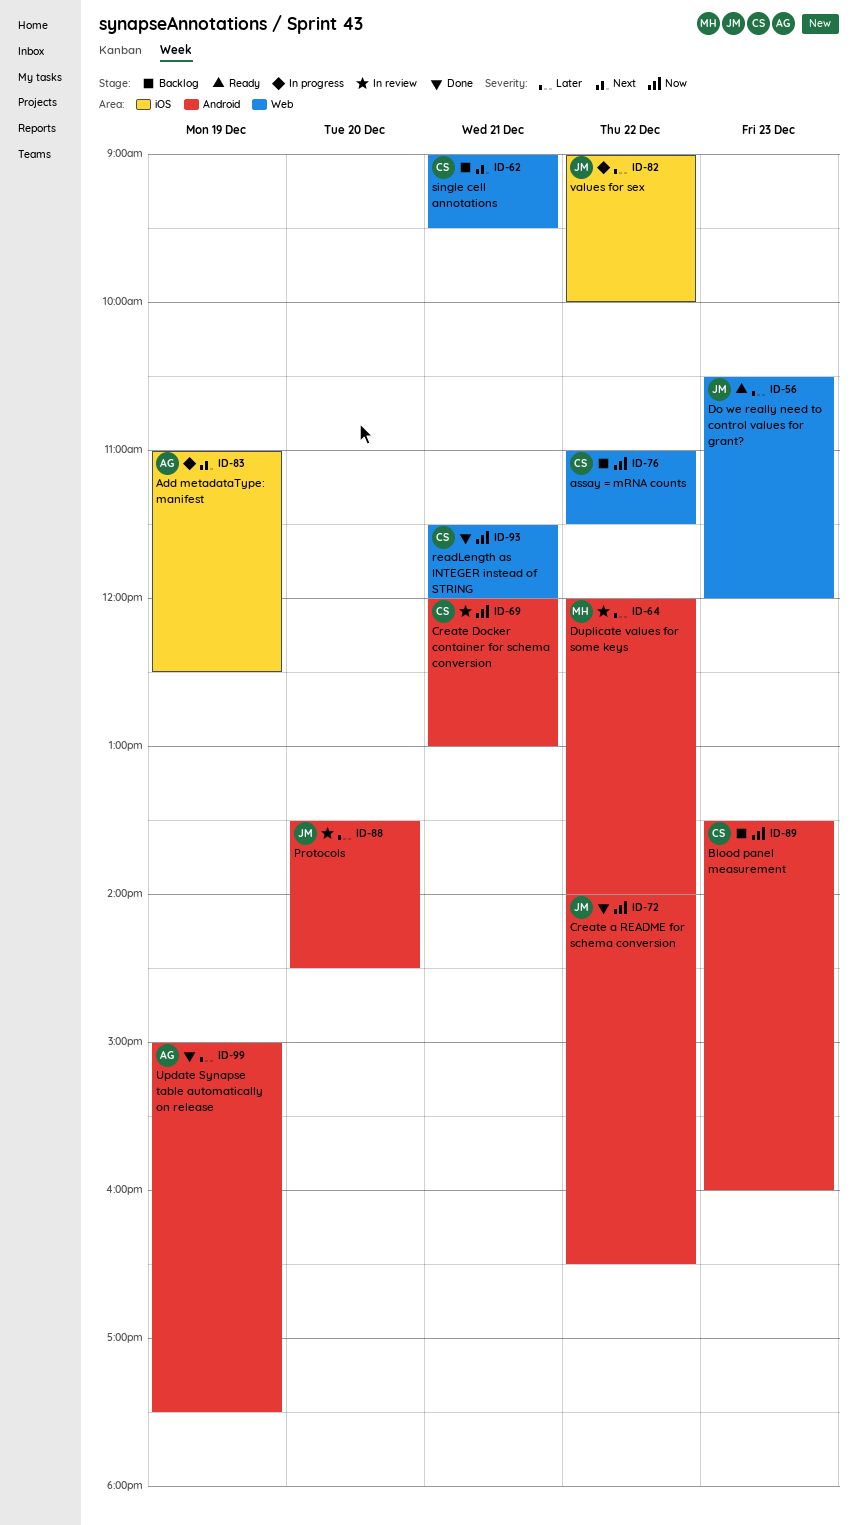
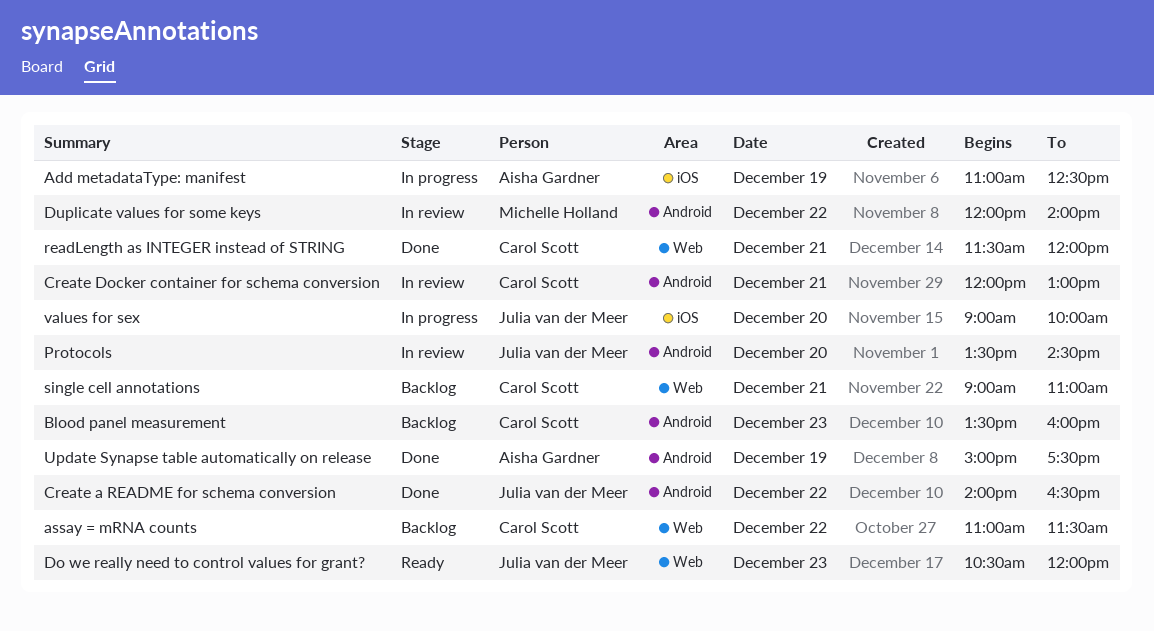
single cell annotations, ends: 09:30 -> 11:00
values for sex, day: Dec 22 -> Dec 20

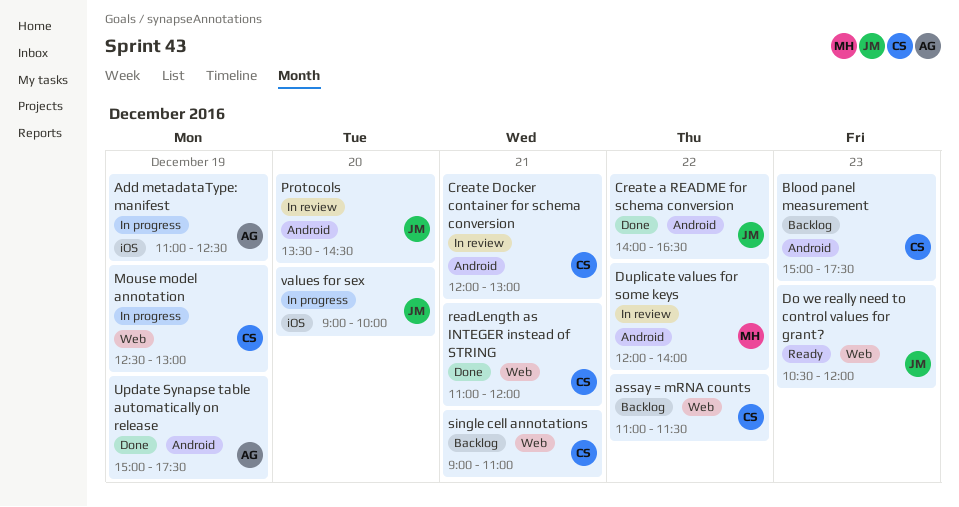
Blood panel measurement, begins: 13:30 -> 15:00
Blood panel measurement, ends: 16:00 -> 17:30
Mouse model annotation: none -> present
readLength as INTEGER instead of STRING, begins: 11:30 -> 11:00

